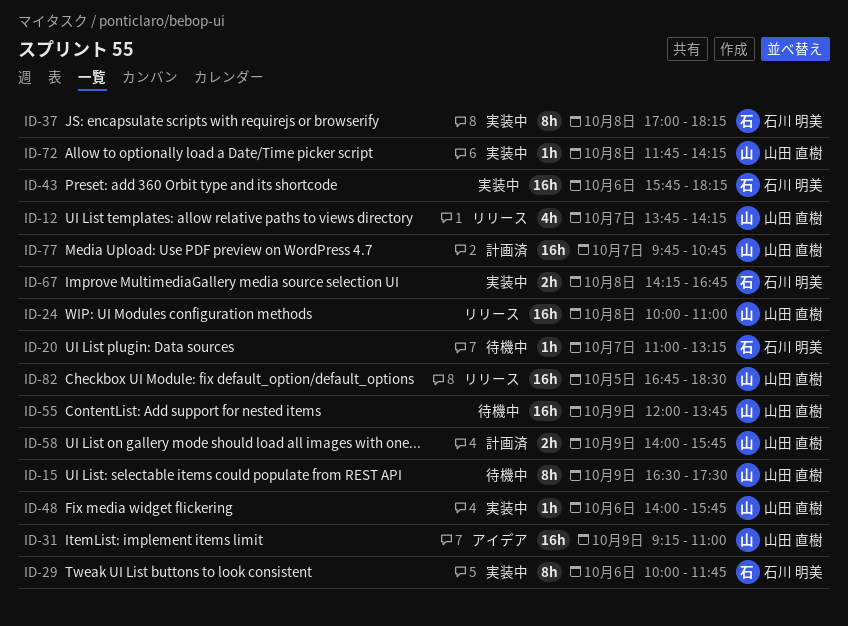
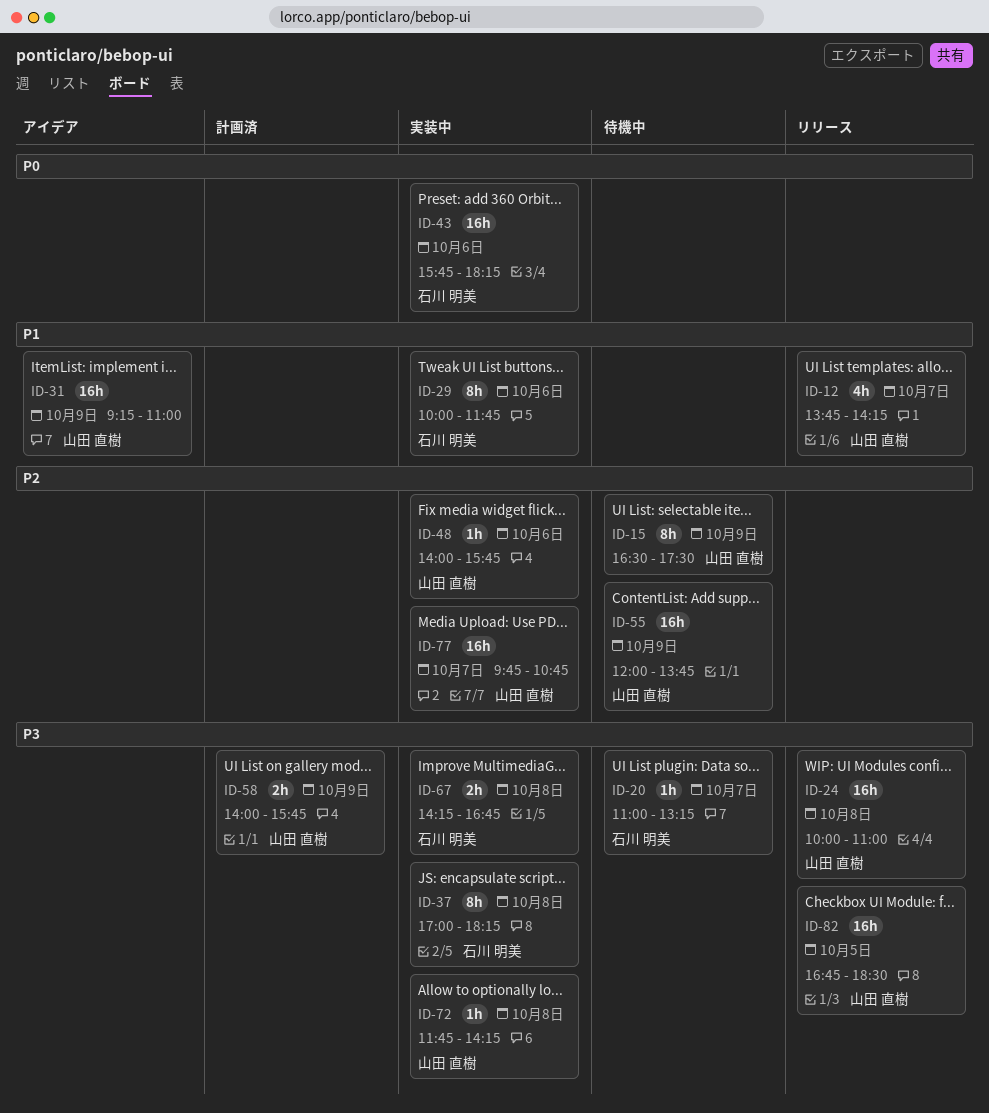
ID-77, status: 計画済 -> 実装中

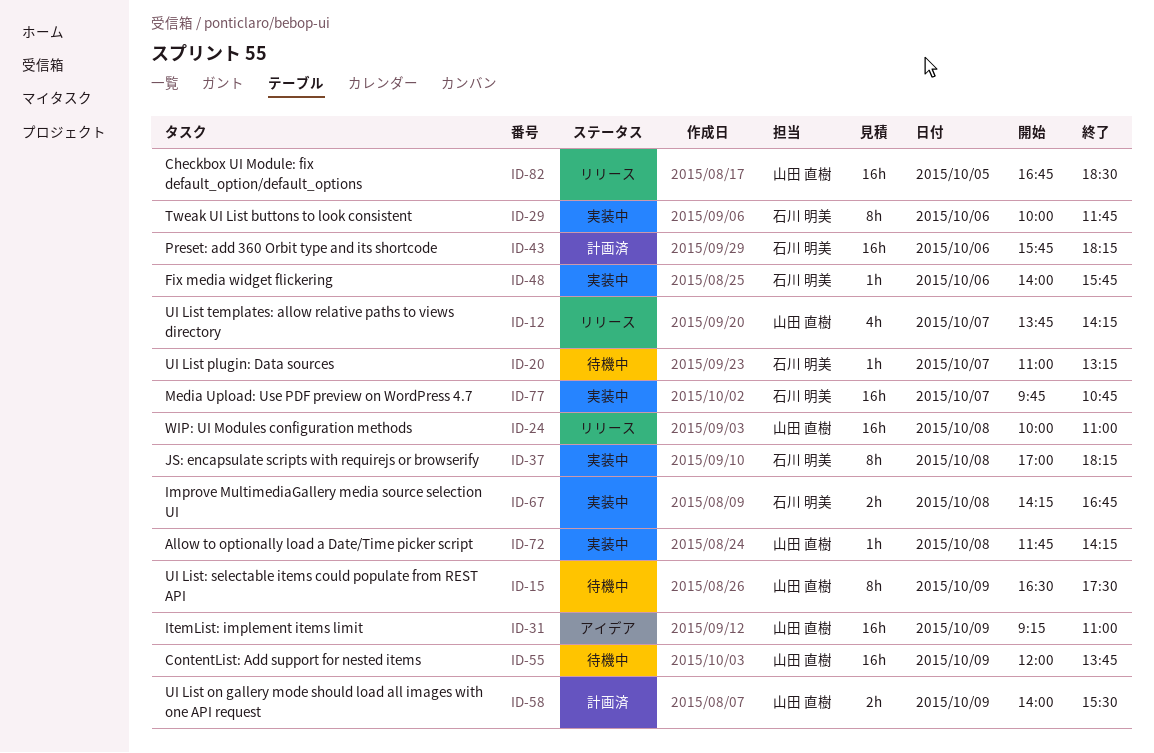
ID-43, status: 実装中 -> 計画済
ID-48, owner: 山田 直樹 -> 石川 明美
ID-58, ends: 15:45 -> 15:30
ID-77, owner: 山田 直樹 -> 石川 明美

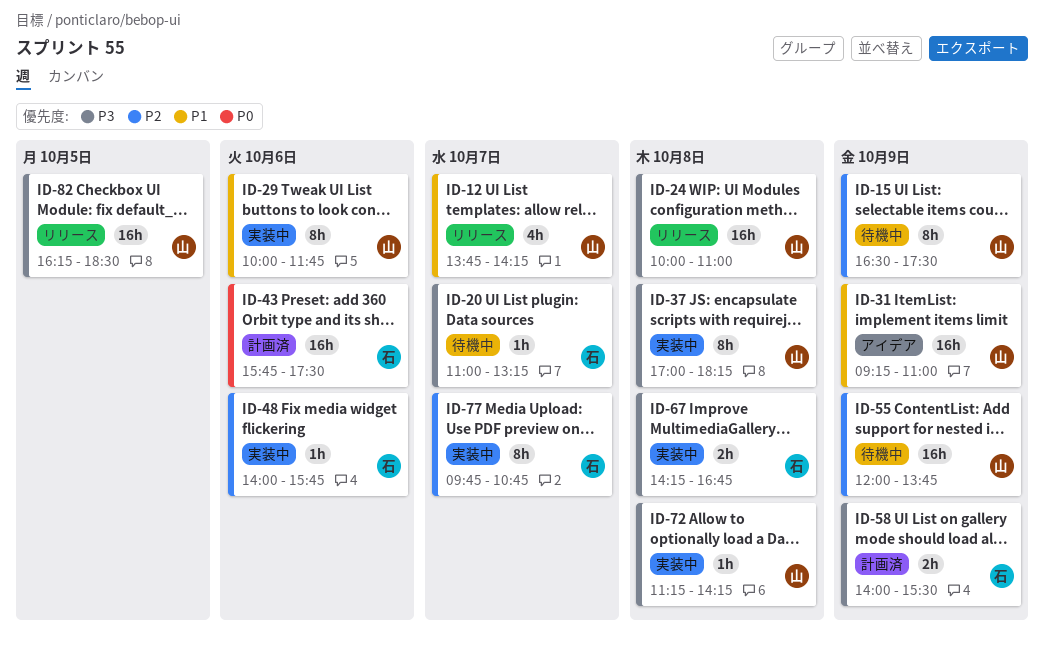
ID-29, owner: 石川 明美 -> 山田 直樹
ID-37, owner: 石川 明美 -> 山田 直樹
ID-43, ends: 18:15 -> 17:30
ID-58, owner: 山田 直樹 -> 石川 明美
ID-72, begins: 11:45 -> 11:15
ID-77, estimate: 16h -> 8h
ID-82, begins: 16:45 -> 16:15

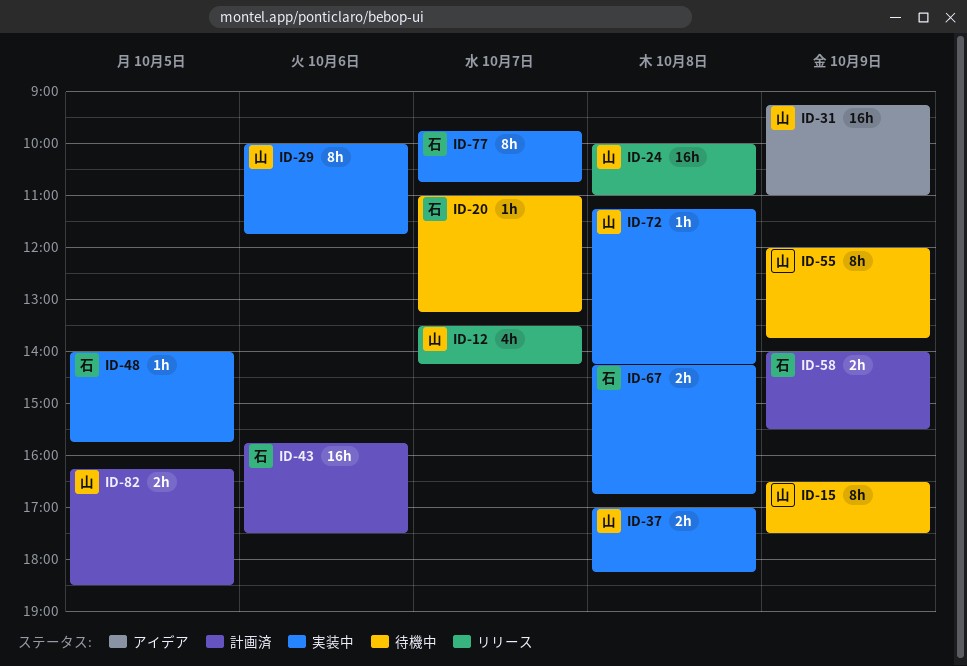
ID-12, begins: 13:45 -> 13:30
ID-37, estimate: 8h -> 2h
ID-48, day: Oct 6 -> Oct 5
ID-55, estimate: 16h -> 8h
ID-82, status: リリース -> 計画済
ID-82, estimate: 16h -> 2h

